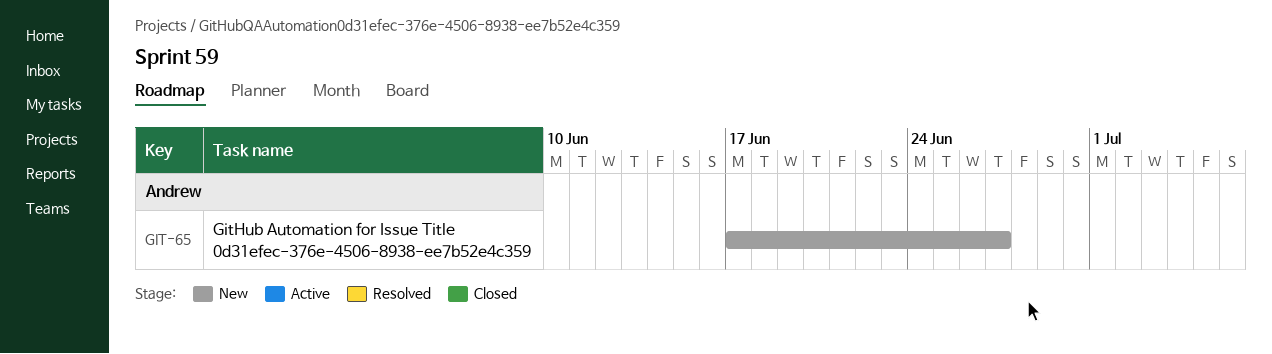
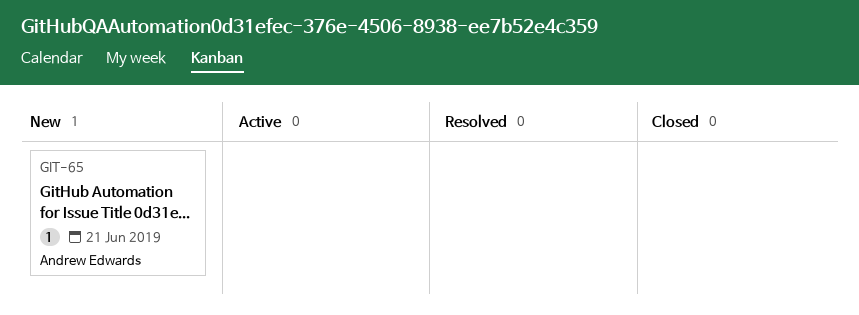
GIT-65, due: Jun 27 -> Jun 21

